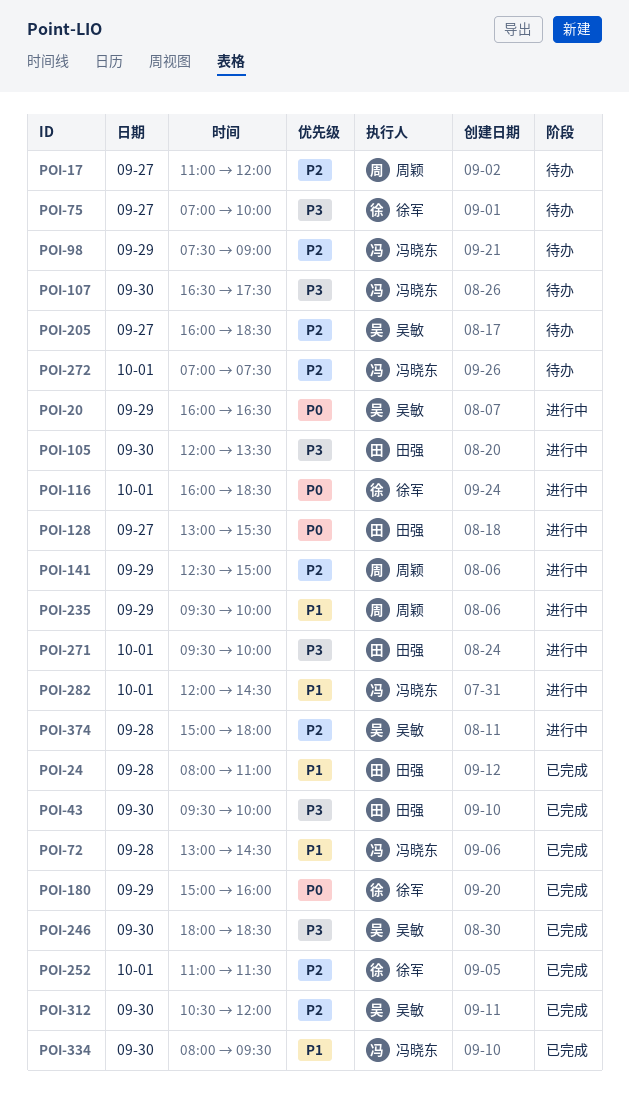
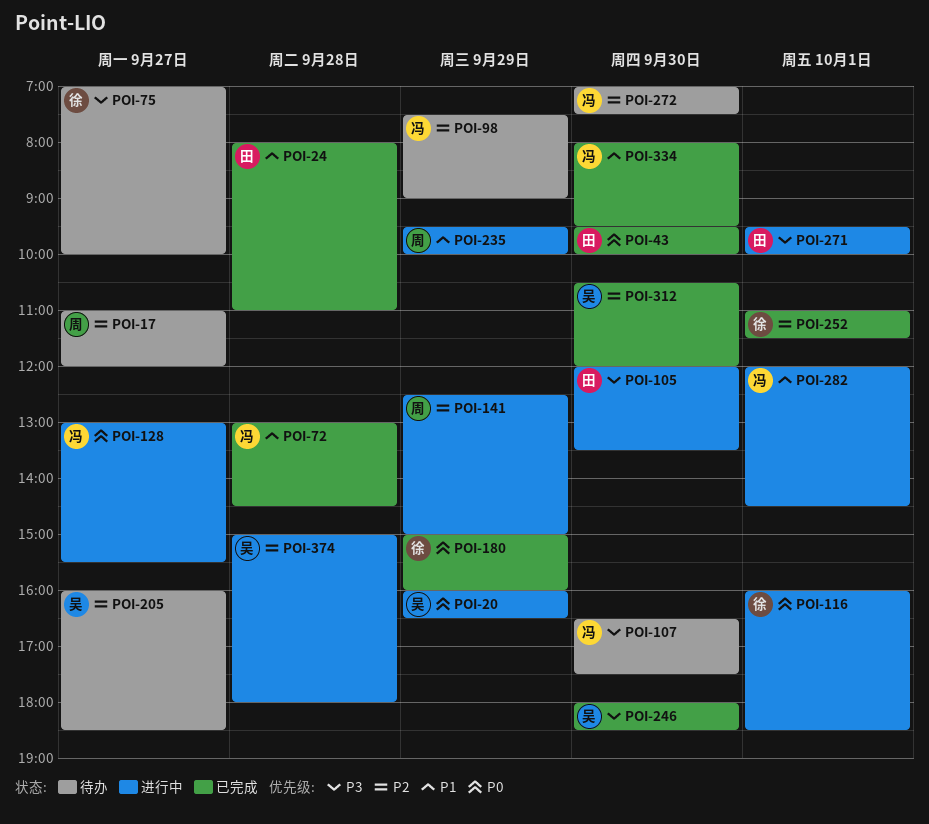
POI-43, priority: P3 -> P0
POI-128, owner: 田强 -> 冯晓东
POI-272, day: Oct 1 -> Sep 30

